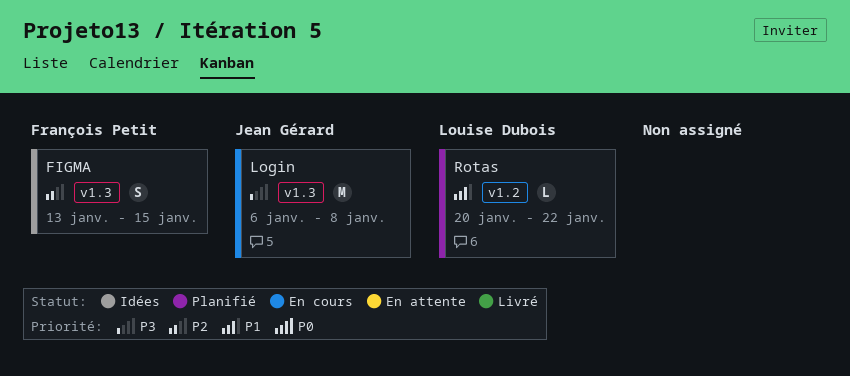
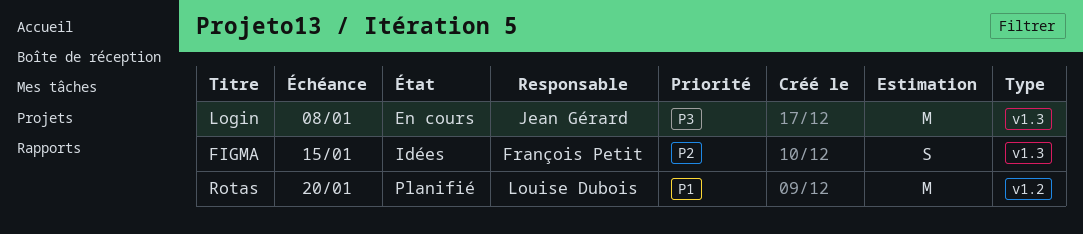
Rotas, estimate: L -> M
Rotas, due: Jan 22 -> Jan 20

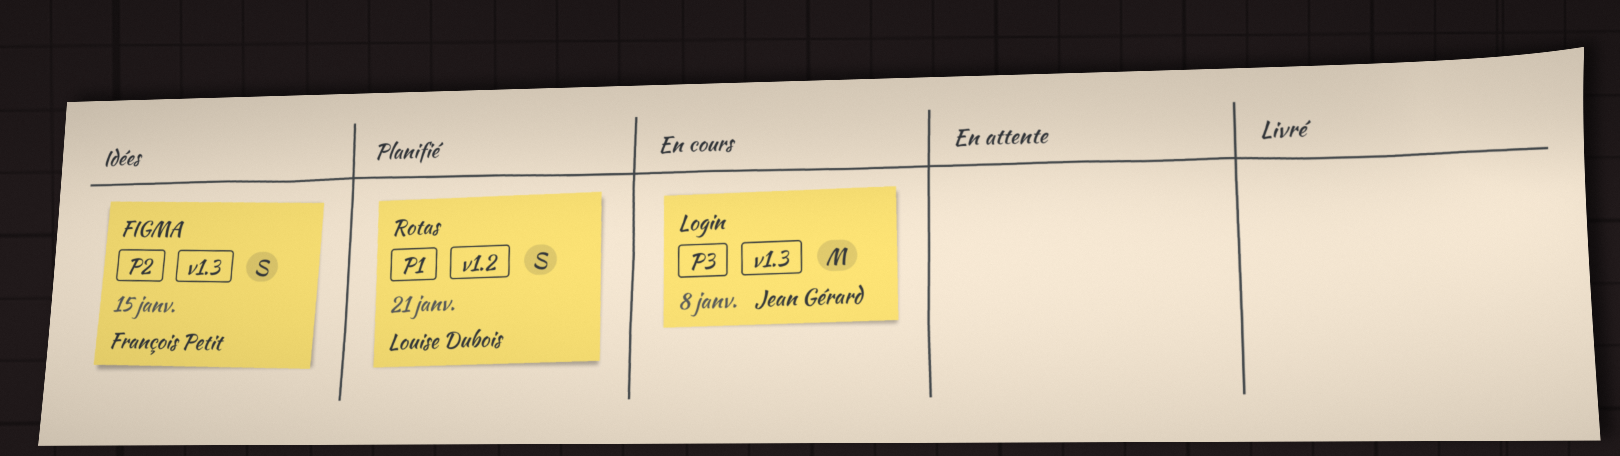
Rotas, estimate: M -> S
Rotas, due: Jan 20 -> Jan 21

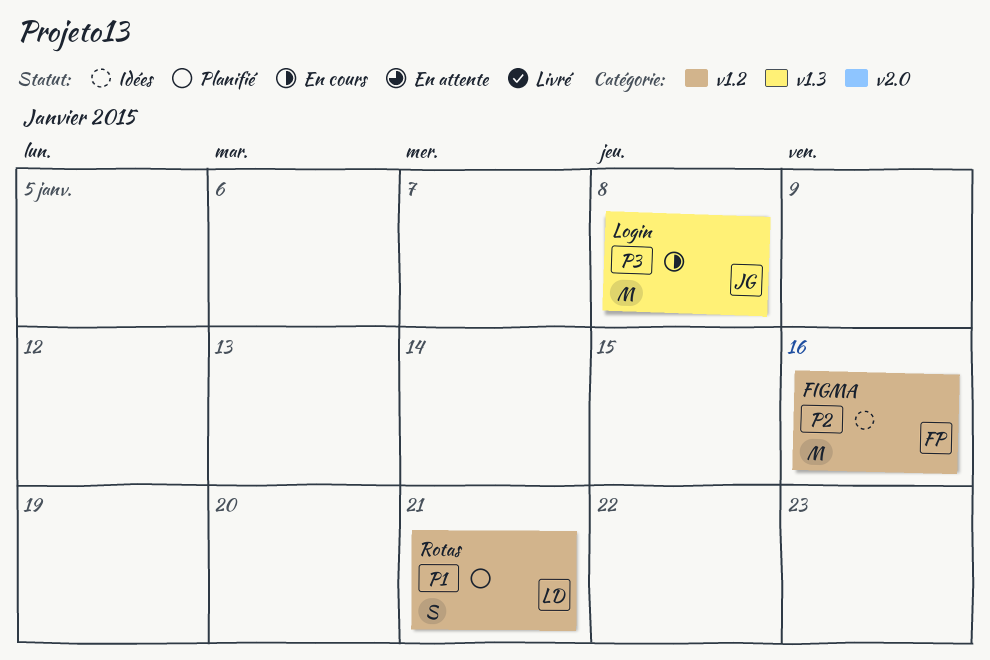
FIGMA, label: v1.3 -> v1.2
FIGMA, estimate: S -> M
FIGMA, due: Jan 15 -> Jan 16

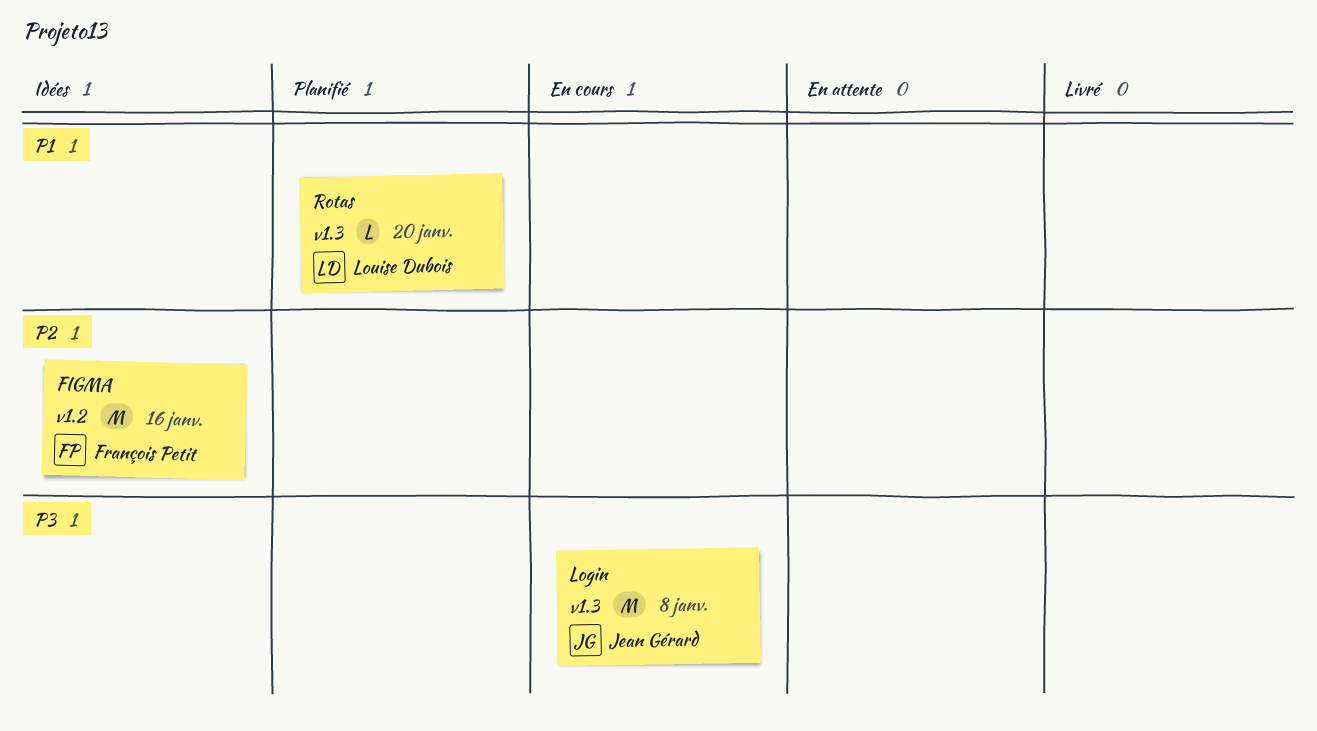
Rotas, label: v1.2 -> v1.3
Rotas, estimate: S -> L
Rotas, due: Jan 21 -> Jan 20

